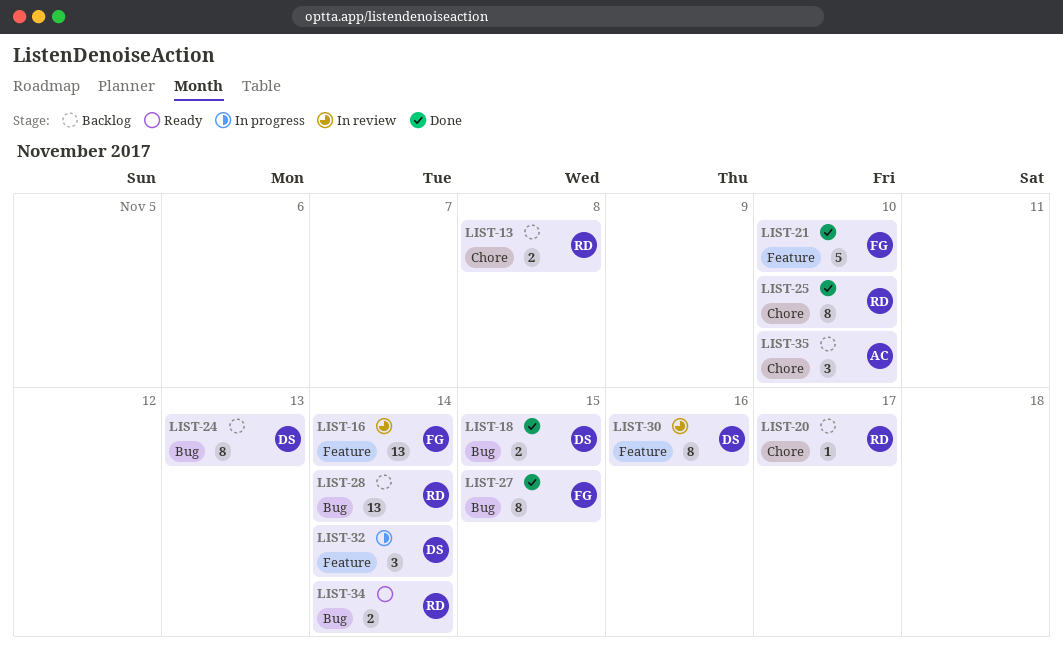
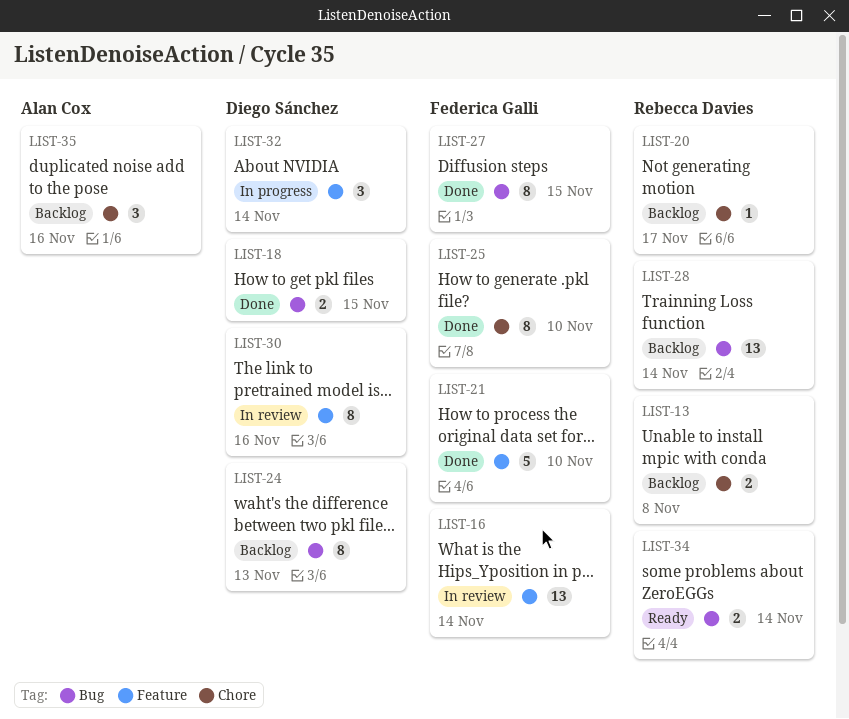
LIST-25, owner: Rebecca Davies -> Federica Galli
LIST-35, due: Nov 10 -> Nov 16

